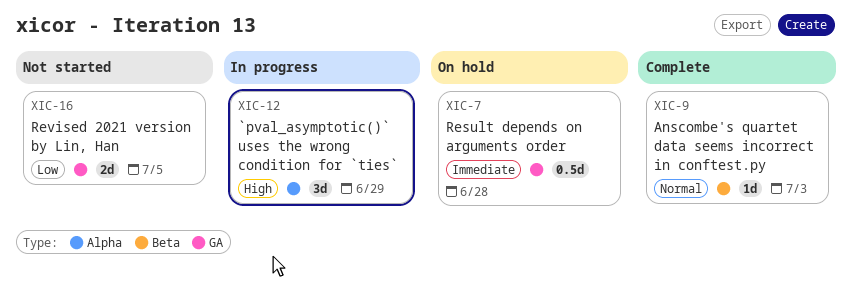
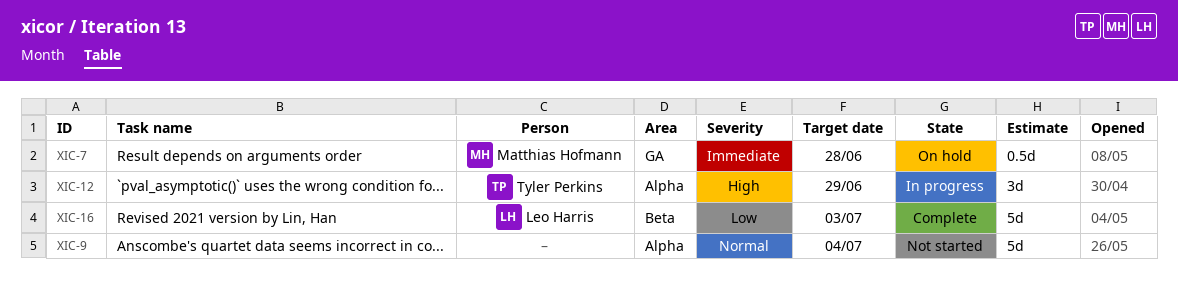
XIC-9, status: Complete -> Not started
XIC-9, label: Beta -> Alpha
XIC-9, estimate: 1d -> 5d
XIC-9, due: Jul 3 -> Jul 4
XIC-16, status: Not started -> Complete
XIC-16, label: GA -> Beta
XIC-16, estimate: 2d -> 5d
XIC-16, due: Jul 5 -> Jul 3

